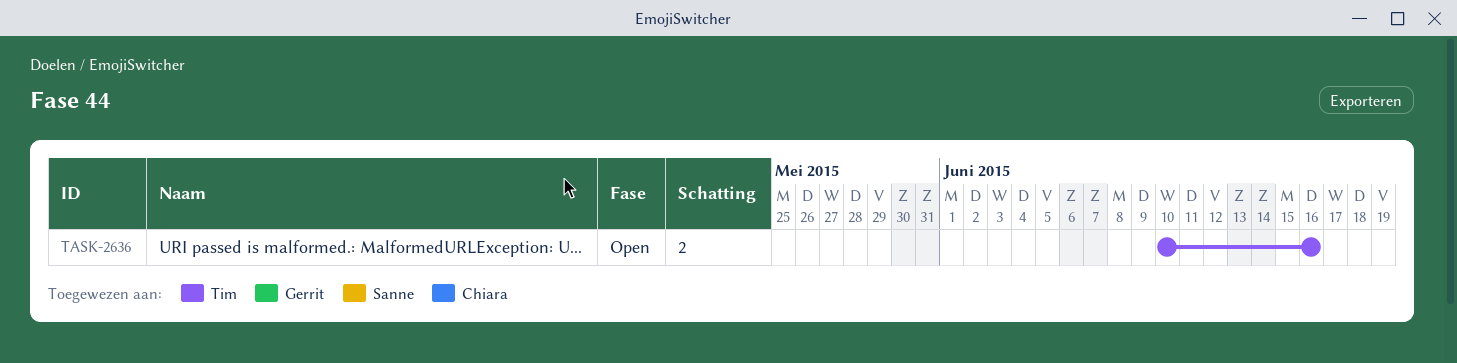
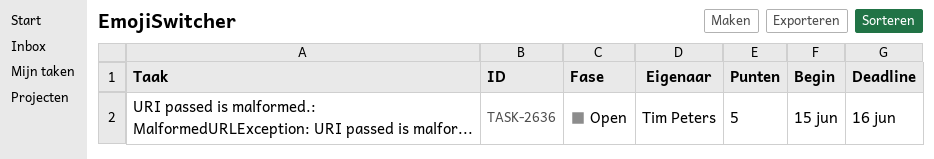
TASK-2636, estimate: 2 -> 5
TASK-2636, start: Jun 10 -> Jun 15

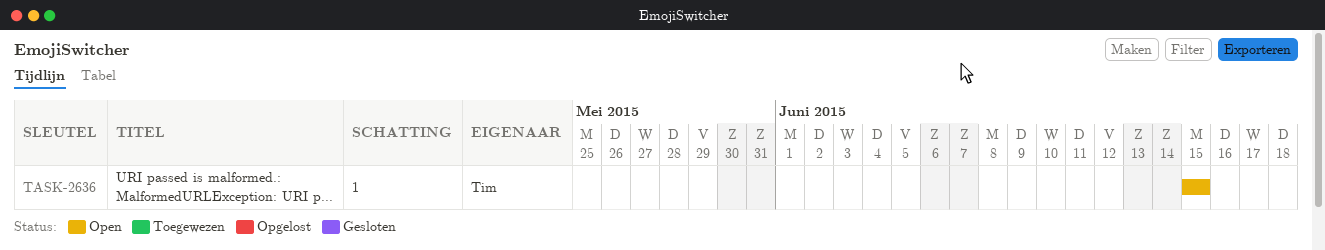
TASK-2636, estimate: 5 -> 1
TASK-2636, due: Jun 16 -> Jun 15

